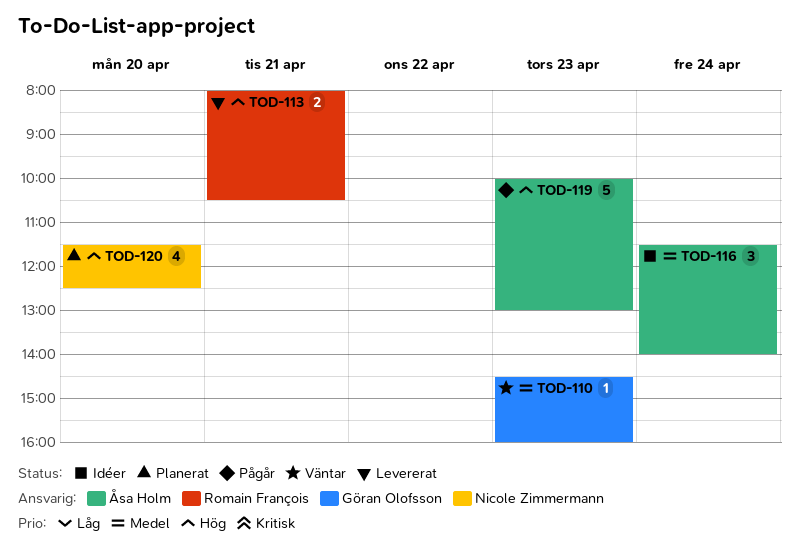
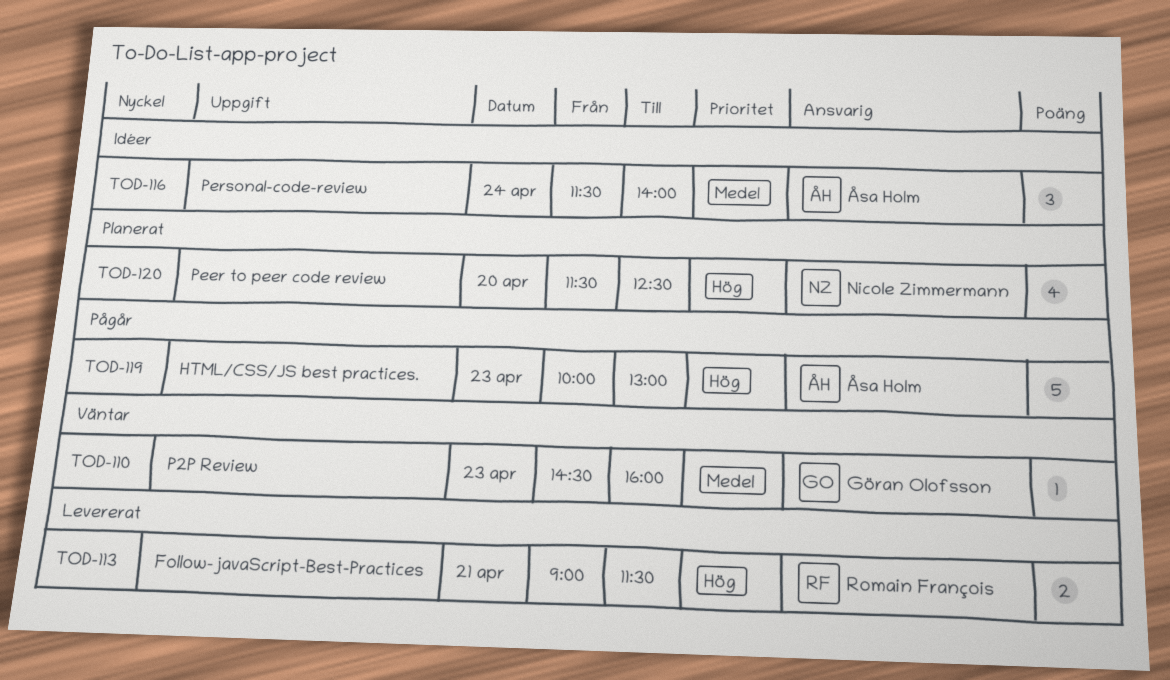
TOD-113, begins: 08:00 -> 09:00
TOD-113, ends: 10:30 -> 11:30

